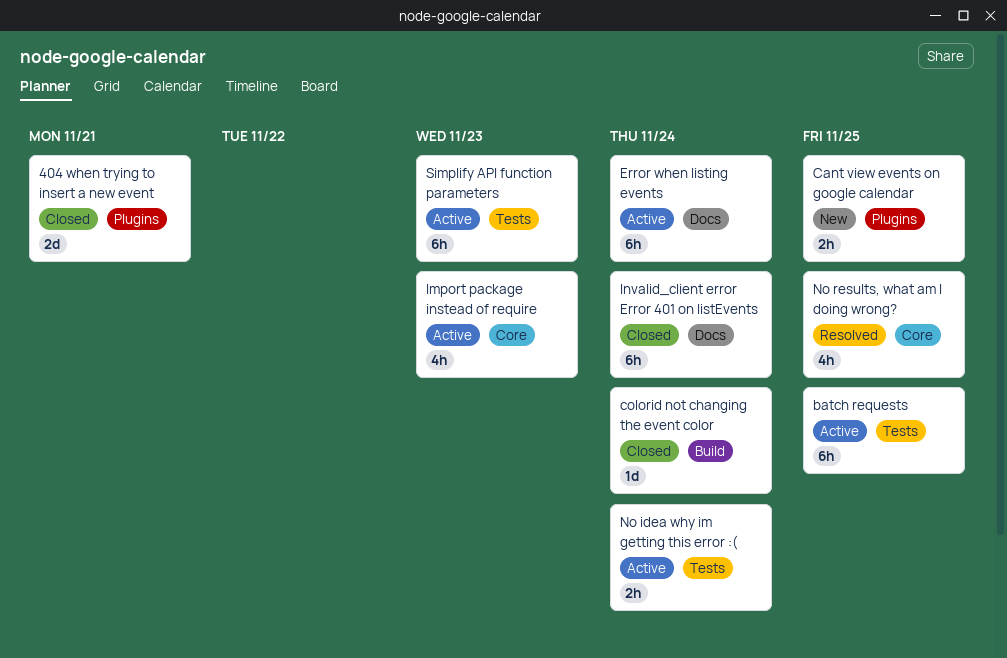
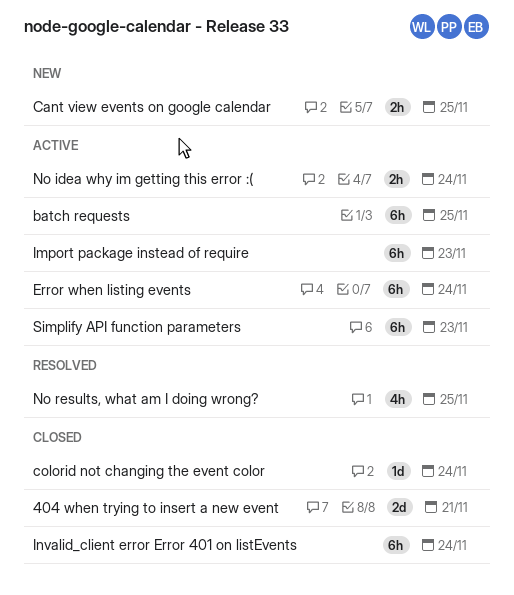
Import package instead of require, estimate: 4h -> 6h

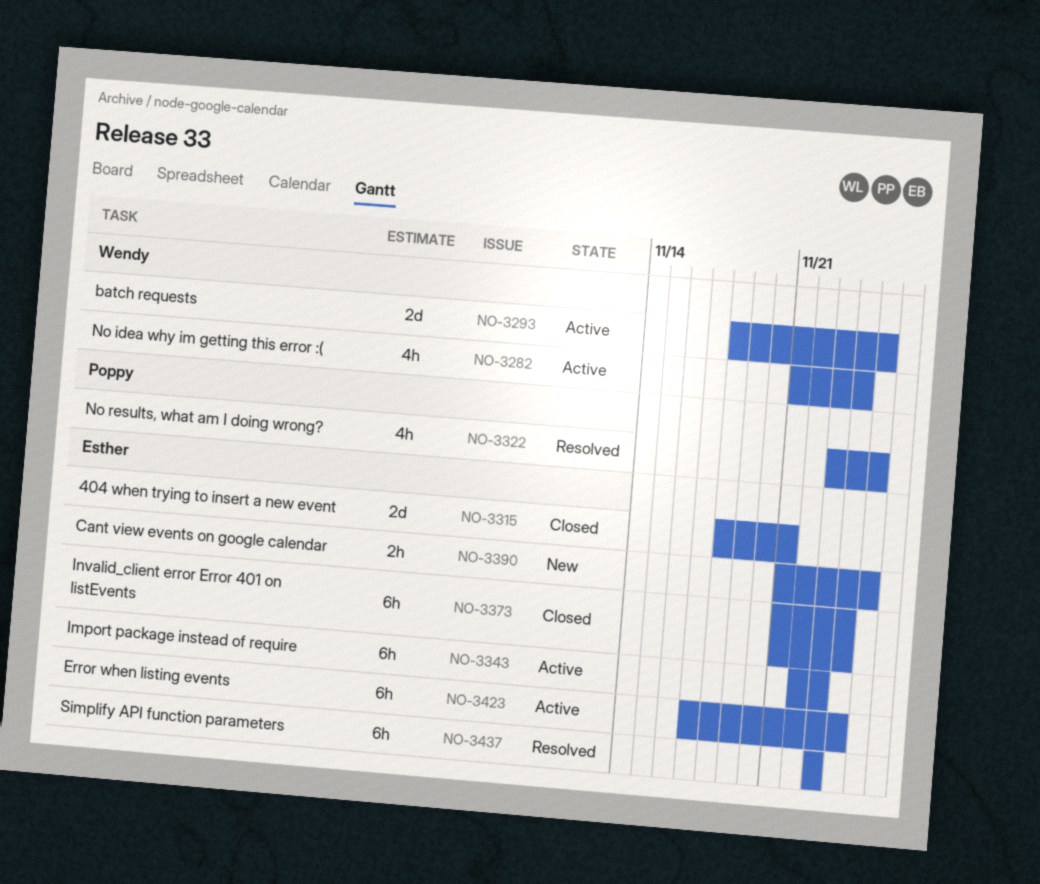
batch requests, estimate: 6h -> 2d
colorid not changing the event color: present -> none
No idea why im getting this error :(, estimate: 2h -> 4h
Simplify API function parameters, status: Active -> Resolved

